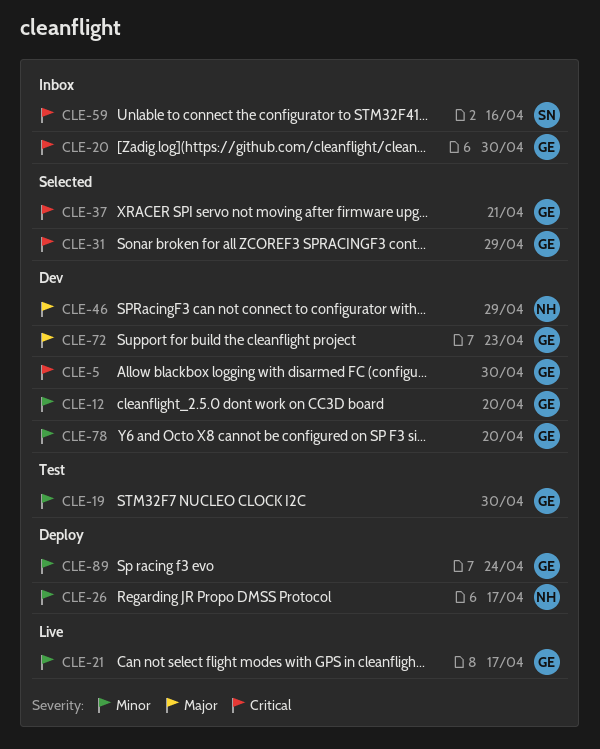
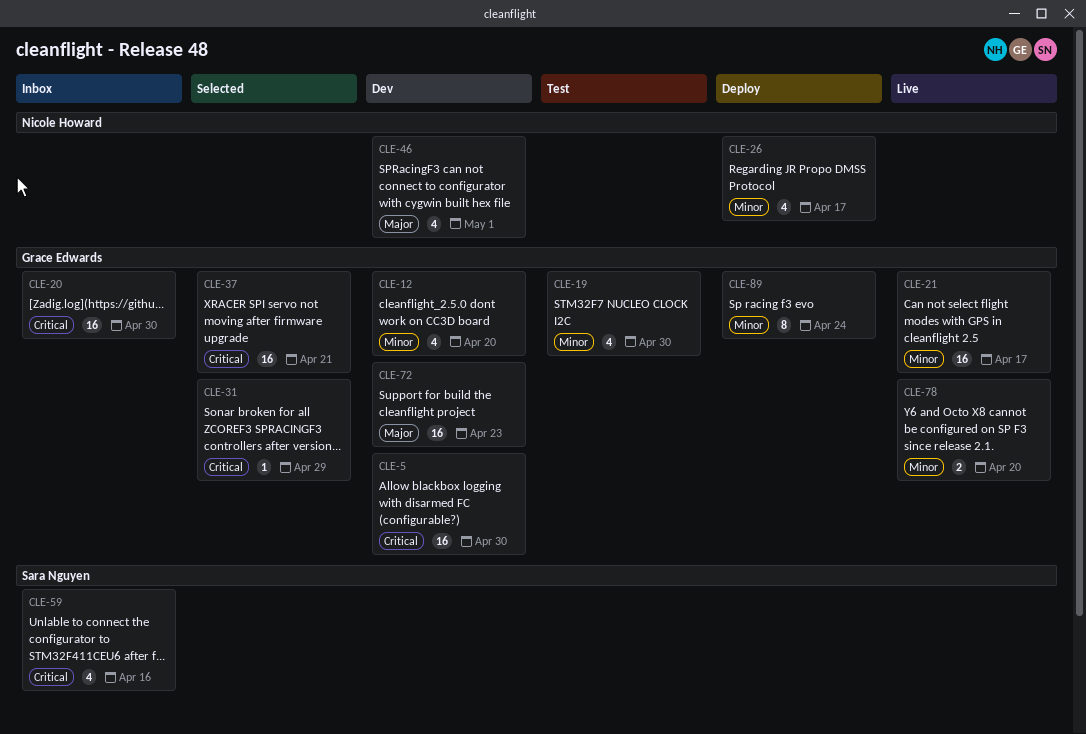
CLE-46, due: Apr 29 -> May 1
CLE-78, status: Dev -> Live

